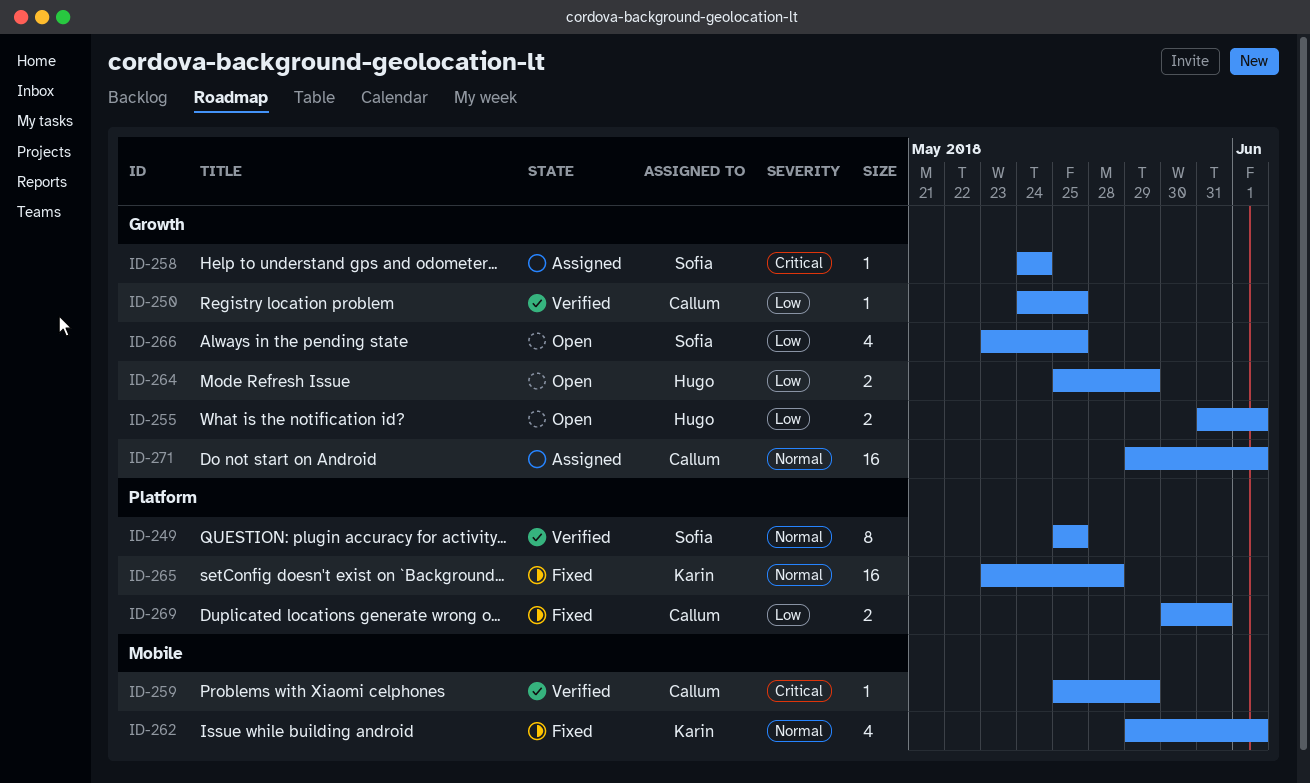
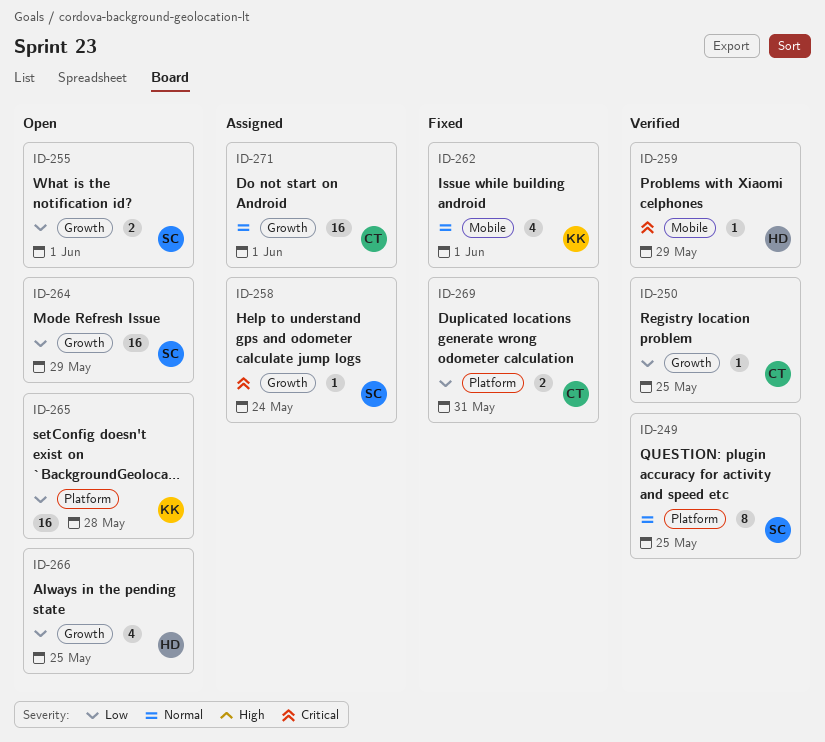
ID-255, owner: Hugo -> Sofia
ID-259, owner: Callum -> Hugo
ID-264, owner: Hugo -> Sofia
ID-264, estimate: 2 -> 16
ID-265, status: Fixed -> Open
ID-265, priority: Normal -> Low
ID-266, owner: Sofia -> Hugo

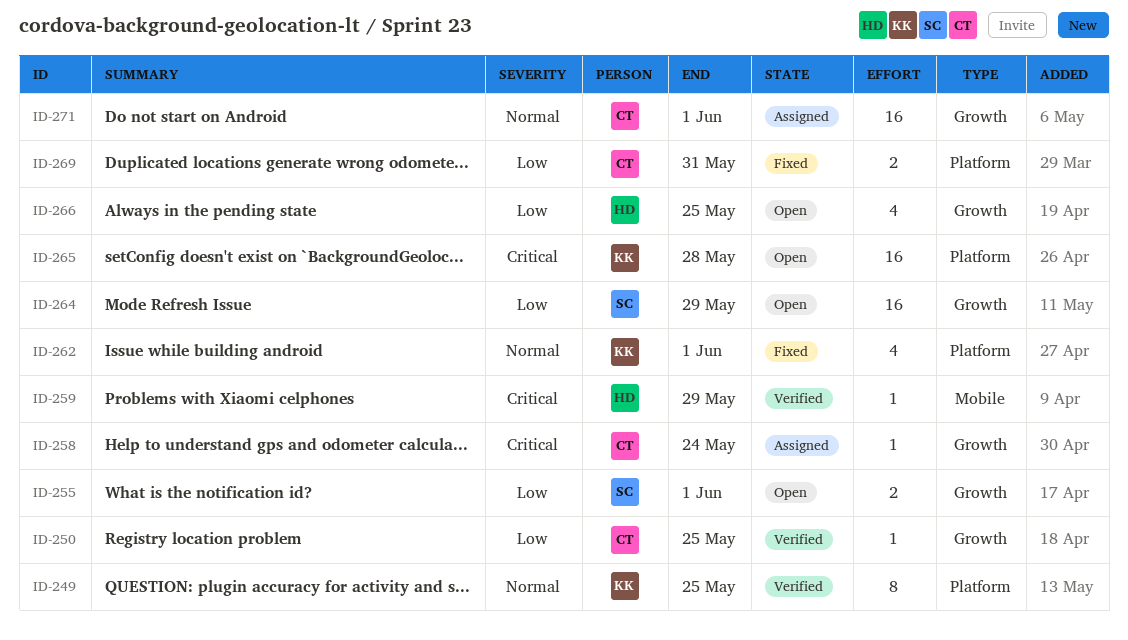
ID-249, owner: SC -> KK
ID-258, owner: SC -> CT
ID-262, label: Mobile -> Platform
ID-265, priority: Low -> Critical

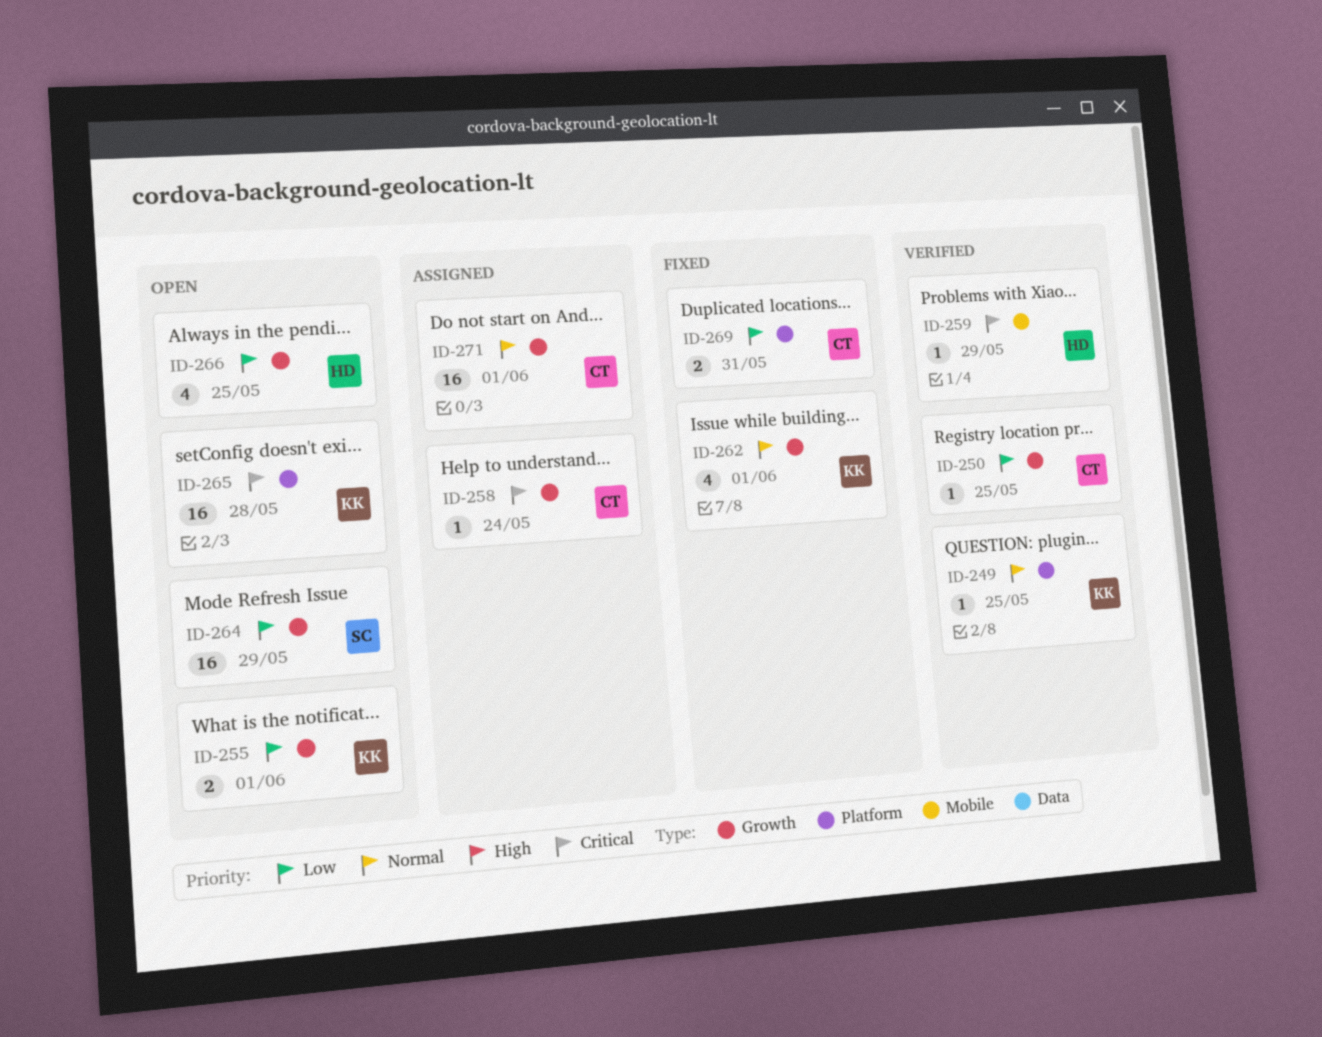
ID-249, estimate: 8 -> 1
ID-255, owner: SC -> KK
ID-262, label: Platform -> Growth

